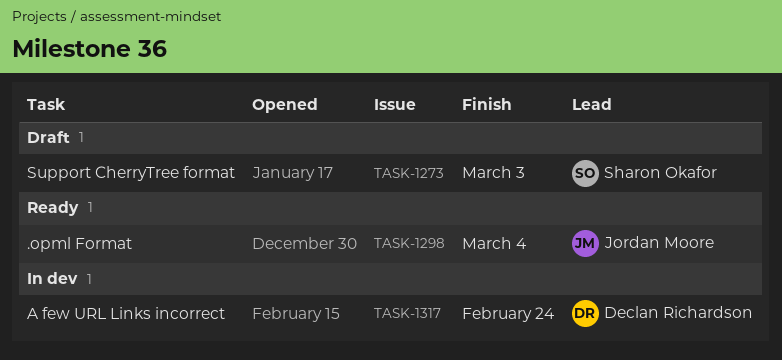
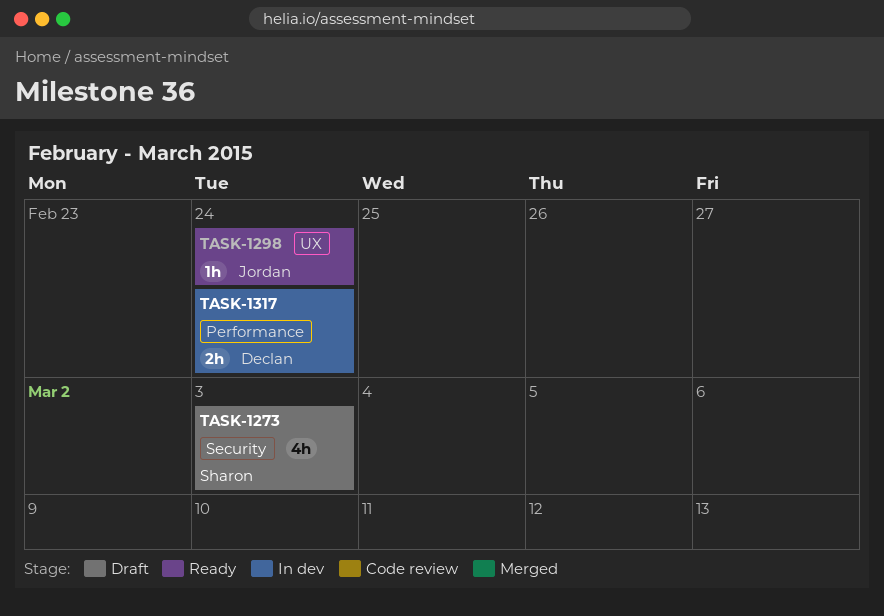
TASK-1298, due: Mar 4 -> Feb 24

